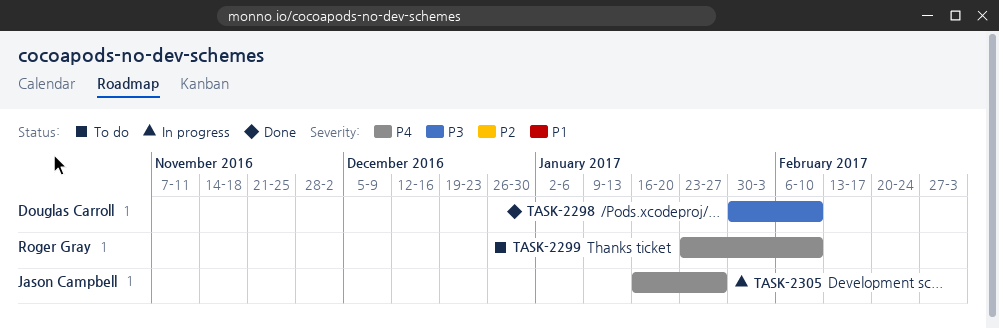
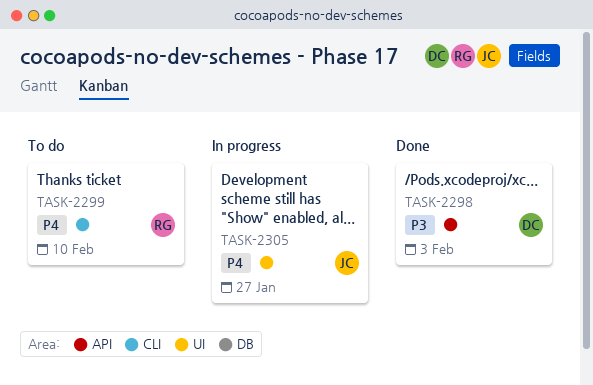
TASK-2298, due: Feb 10 -> Feb 3

